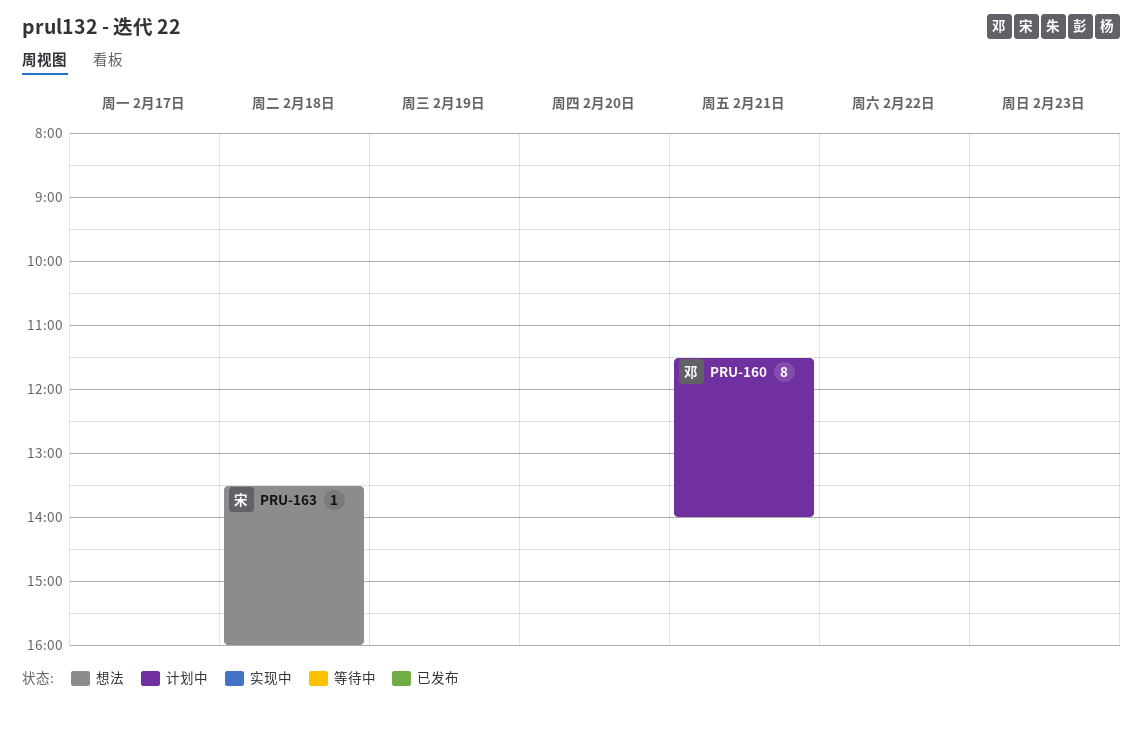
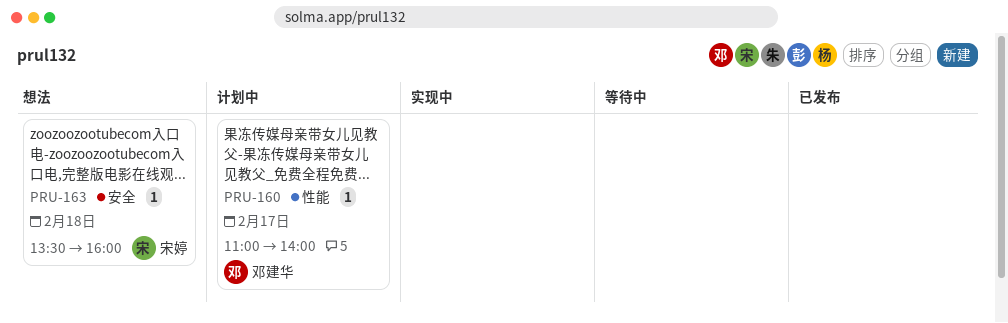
PRU-160, estimate: 8 -> 1
PRU-160, day: Feb 21 -> Feb 17
PRU-160, begins: 11:30 -> 11:00

